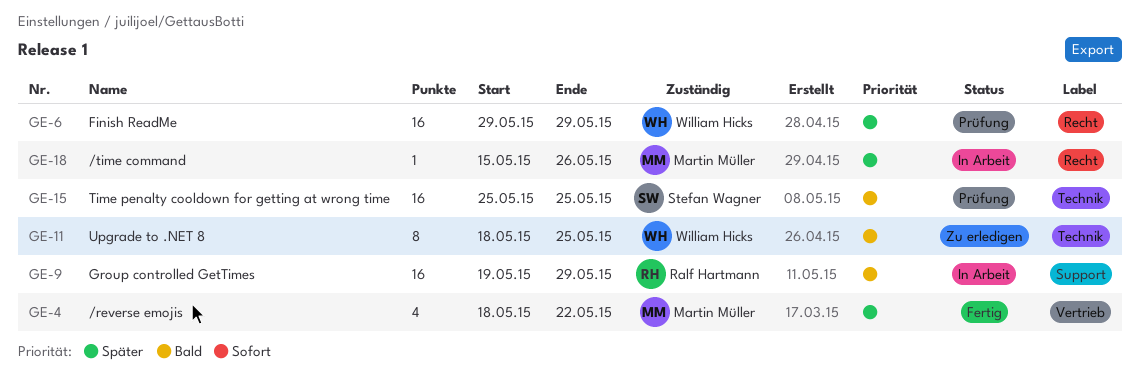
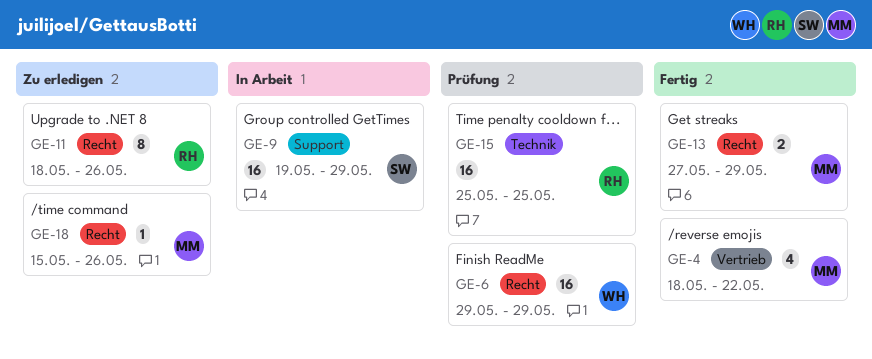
GE-9, owner: Ralf Hartmann -> Stefan Wagner
GE-11, owner: William Hicks -> Ralf Hartmann
GE-11, label: Technik -> Recht
GE-11, due: May 25 -> May 26
GE-13: none -> present
GE-15, owner: Stefan Wagner -> Ralf Hartmann
GE-18, status: In Arbeit -> Zu erledigen

